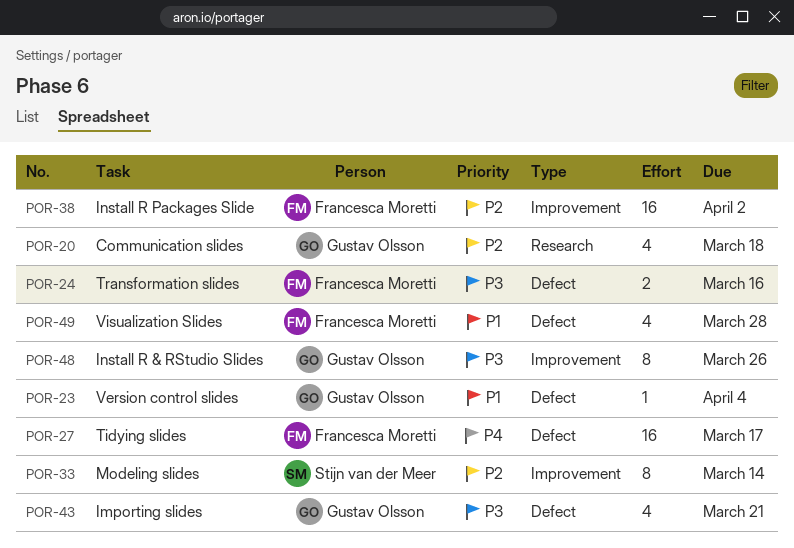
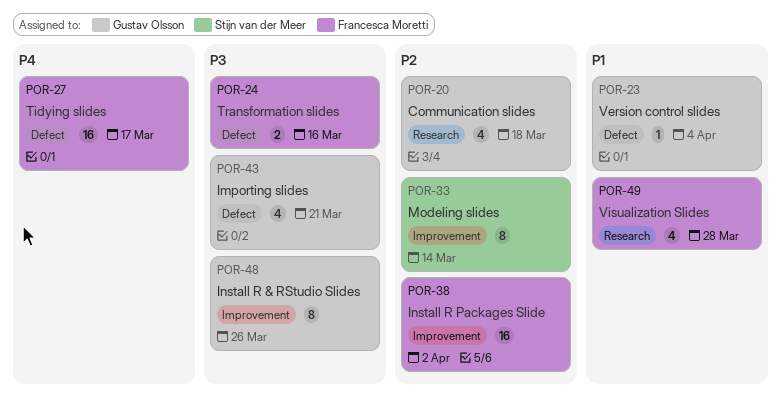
POR-49, label: Defect -> Research

